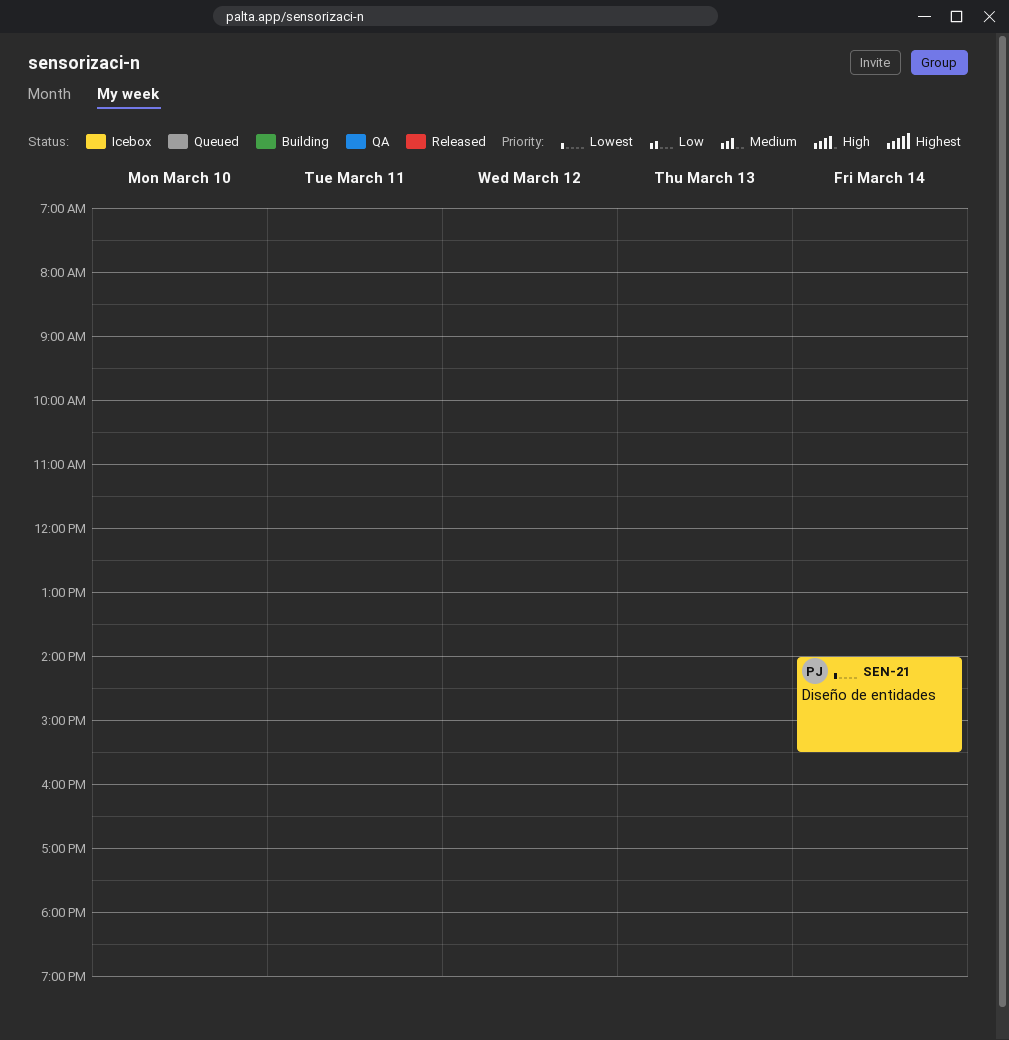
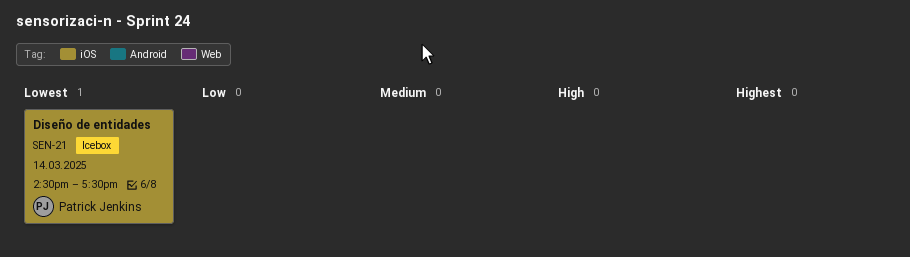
SEN-21, begins: 14:00 -> 14:30
SEN-21, ends: 15:30 -> 17:30

